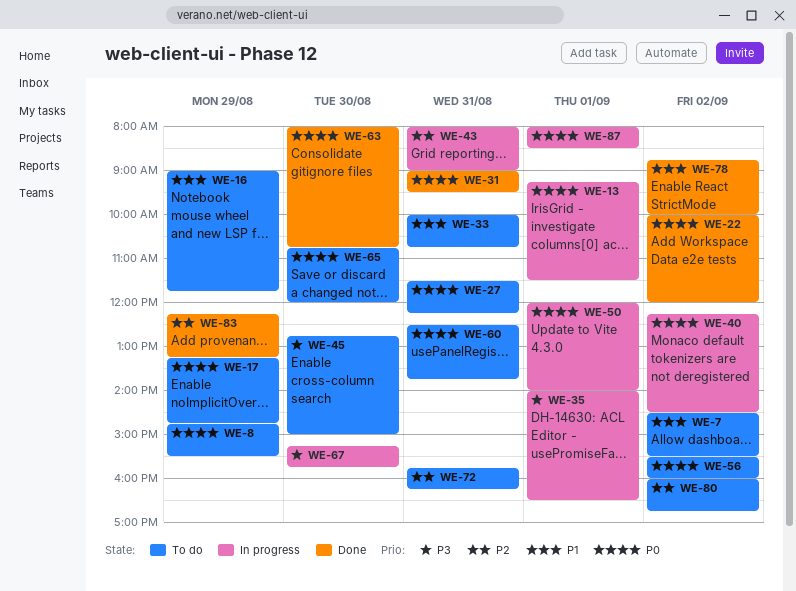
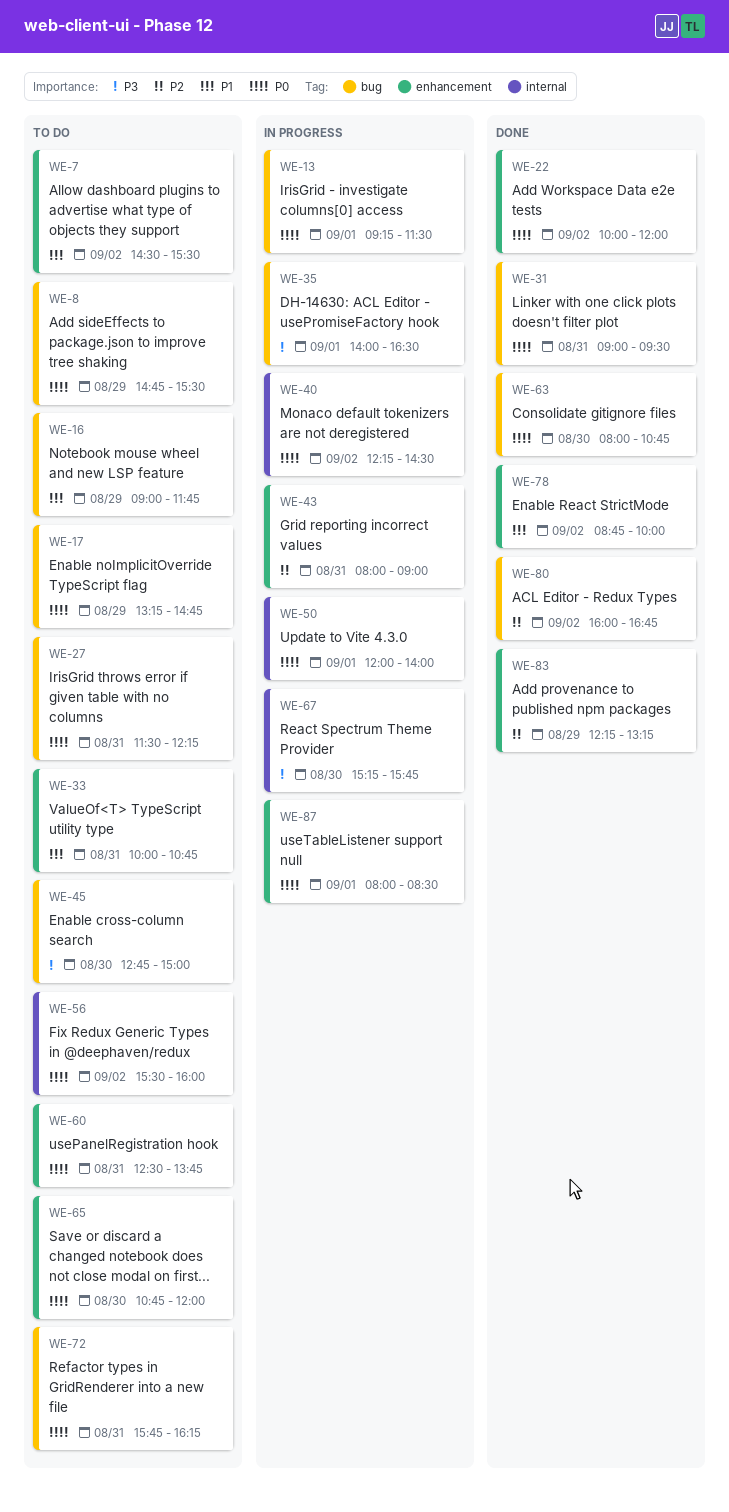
WE-72, priority: P2 -> P0
WE-80, status: To do -> Done

